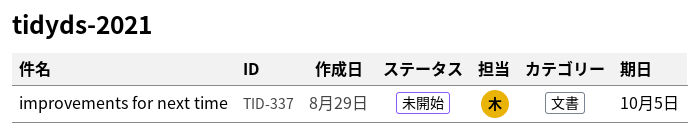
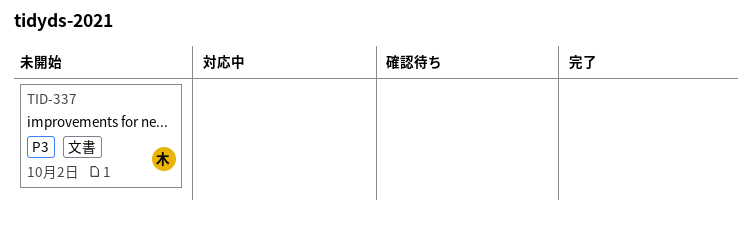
TID-337, due: Oct 5 -> Oct 2

